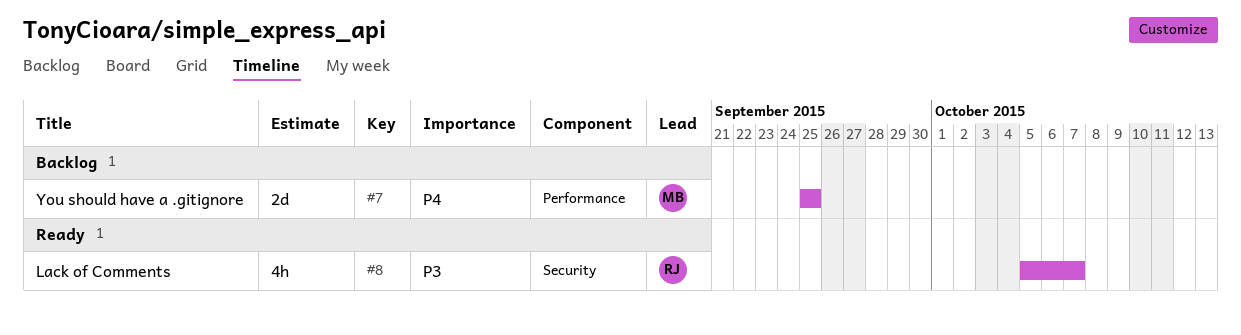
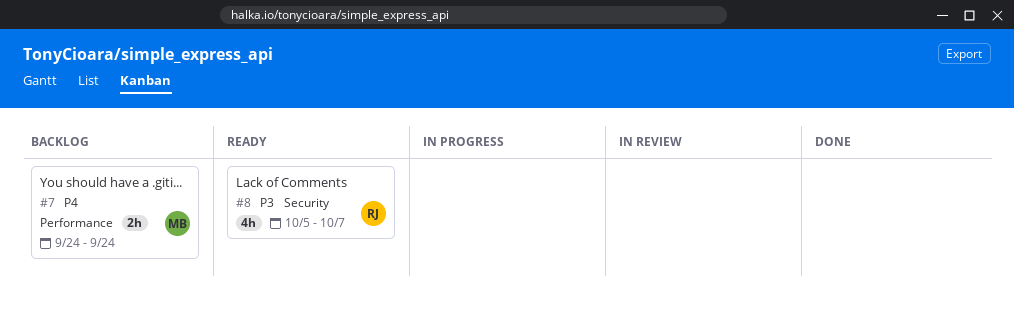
#7, estimate: 2d -> 2h
#7, start: Sep 25 -> Sep 24
#7, due: Sep 25 -> Sep 24

